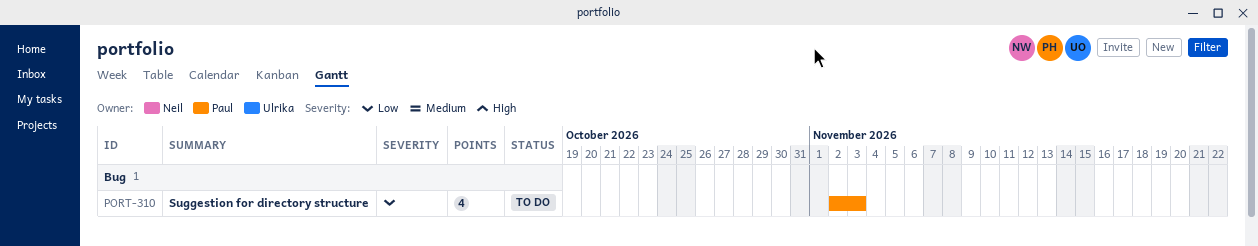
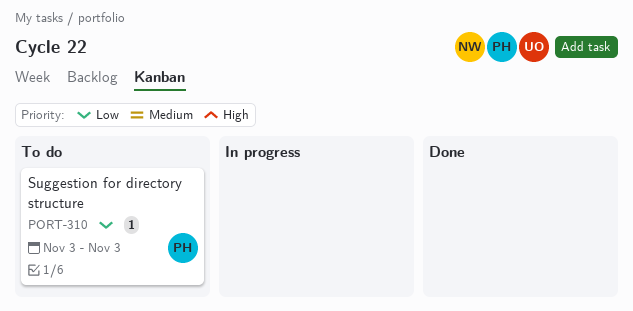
PORT-310, estimate: 4 -> 1
PORT-310, start: Nov 2 -> Nov 3

